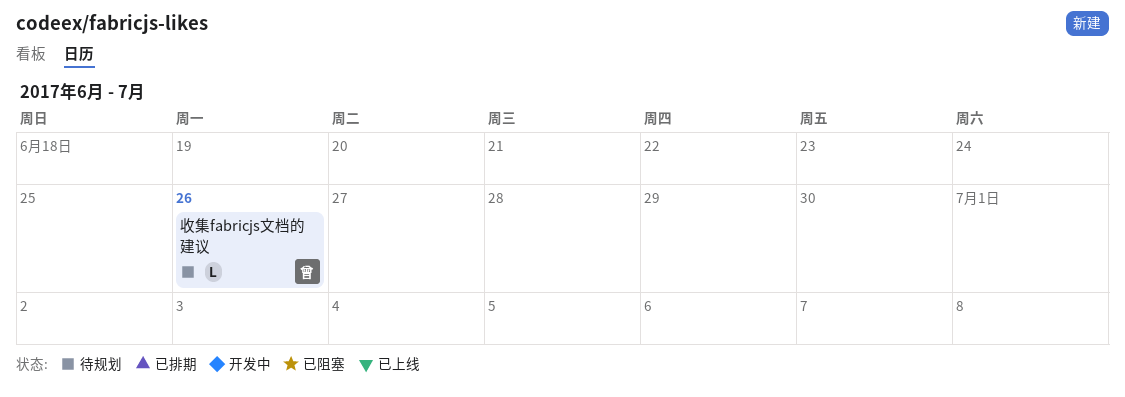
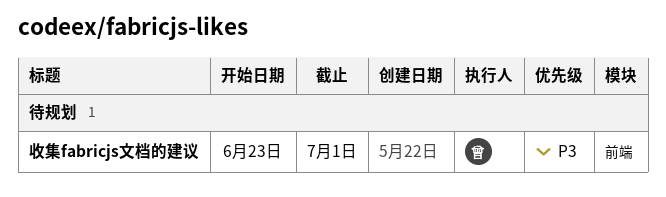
收集fabricjs文档的建议, due: Jun 26 -> Jul 1

